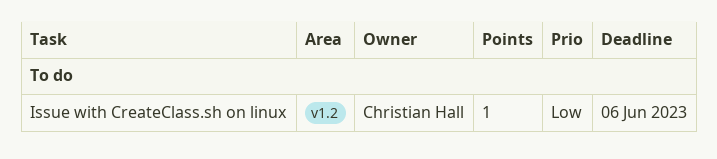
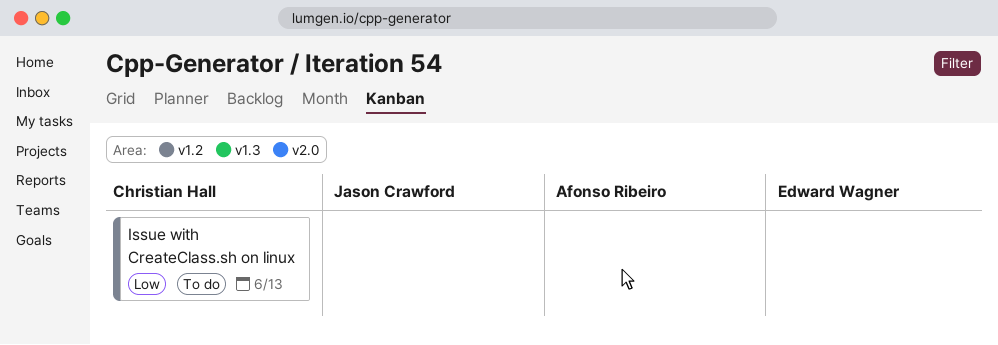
Issue with CreateClass.sh on linux, due: Jun 6 -> Jun 13

